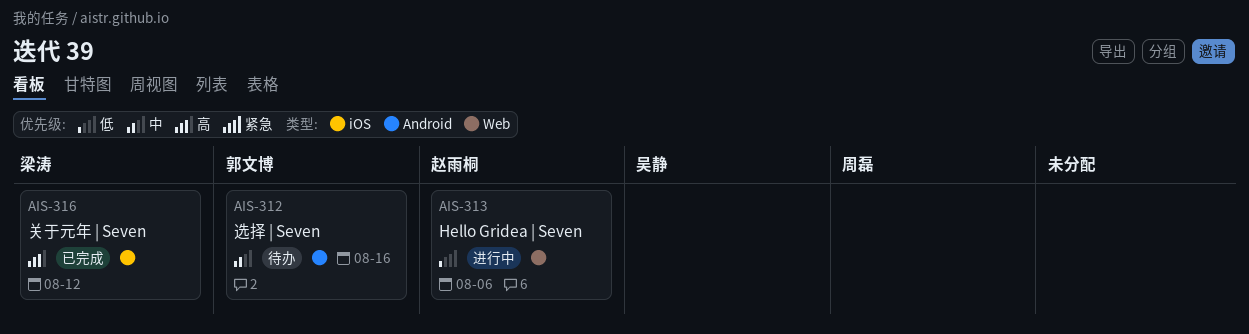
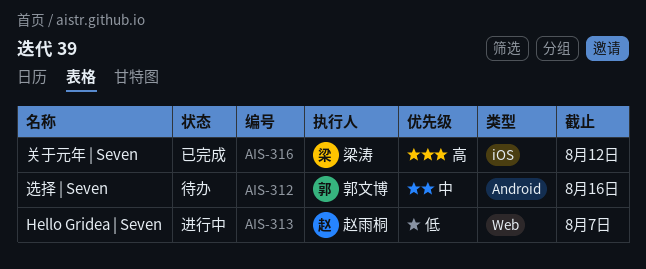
AIS-313, due: Aug 6 -> Aug 7

